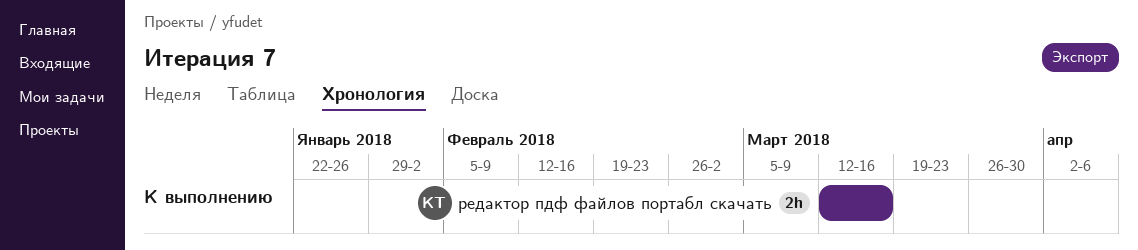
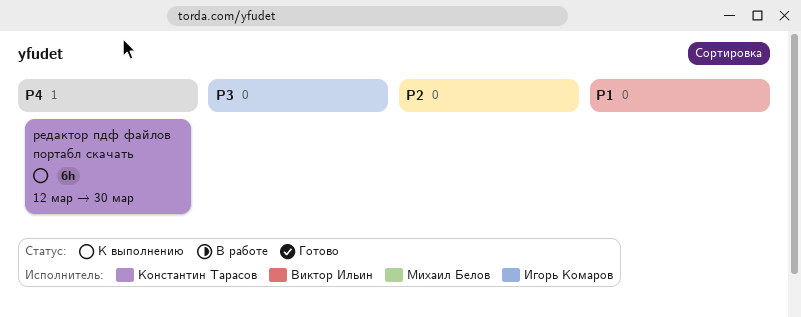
редактор пдф файлов портабл скачать, estimate: 2h -> 6h
редактор пдф файлов портабл скачать, due: Mar 16 -> Mar 30

